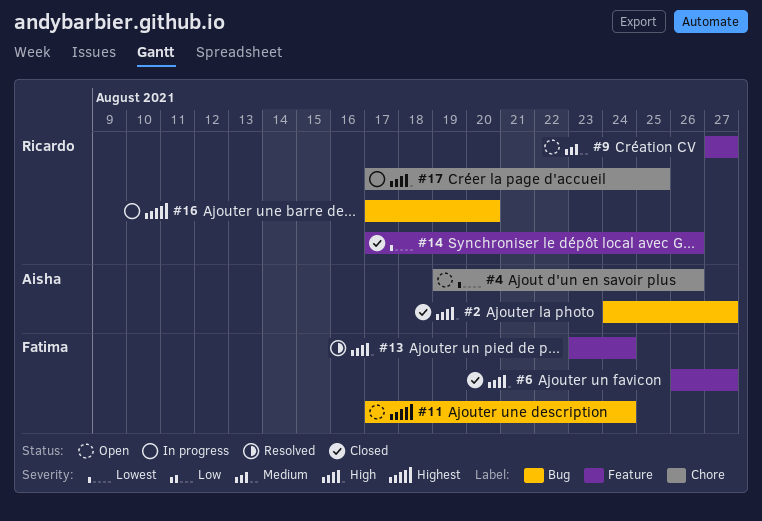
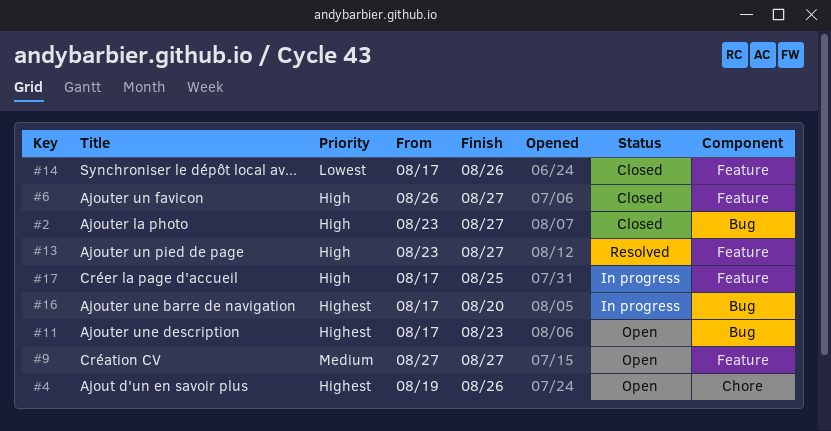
#2, start: Aug 24 -> Aug 23
#4, priority: Lowest -> Highest
#11, due: Aug 24 -> Aug 23
#13, due: Aug 24 -> Aug 27
#17, label: Chore -> Feature

